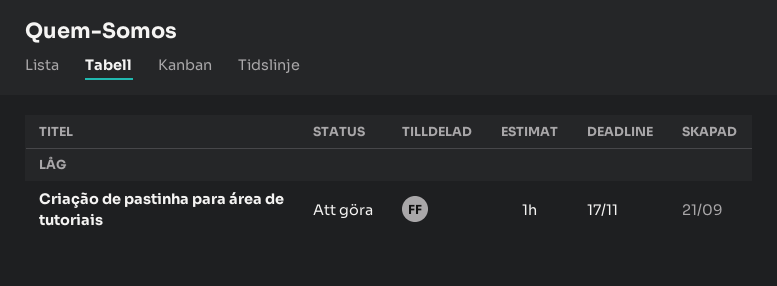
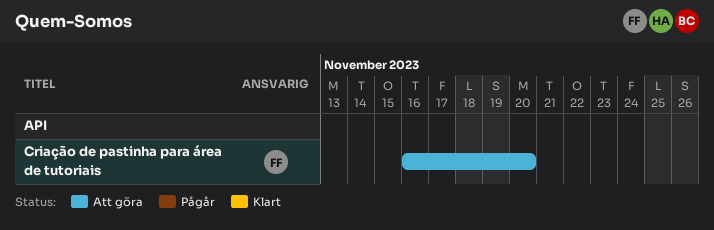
Criação de pastinha para área de tutoriais, due: Nov 17 -> Nov 20

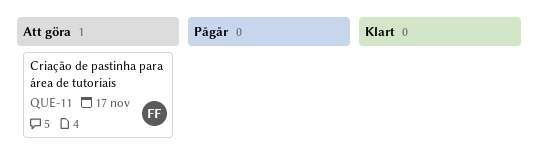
Criação de pastinha para área de tutoriais, due: Nov 20 -> Nov 17

